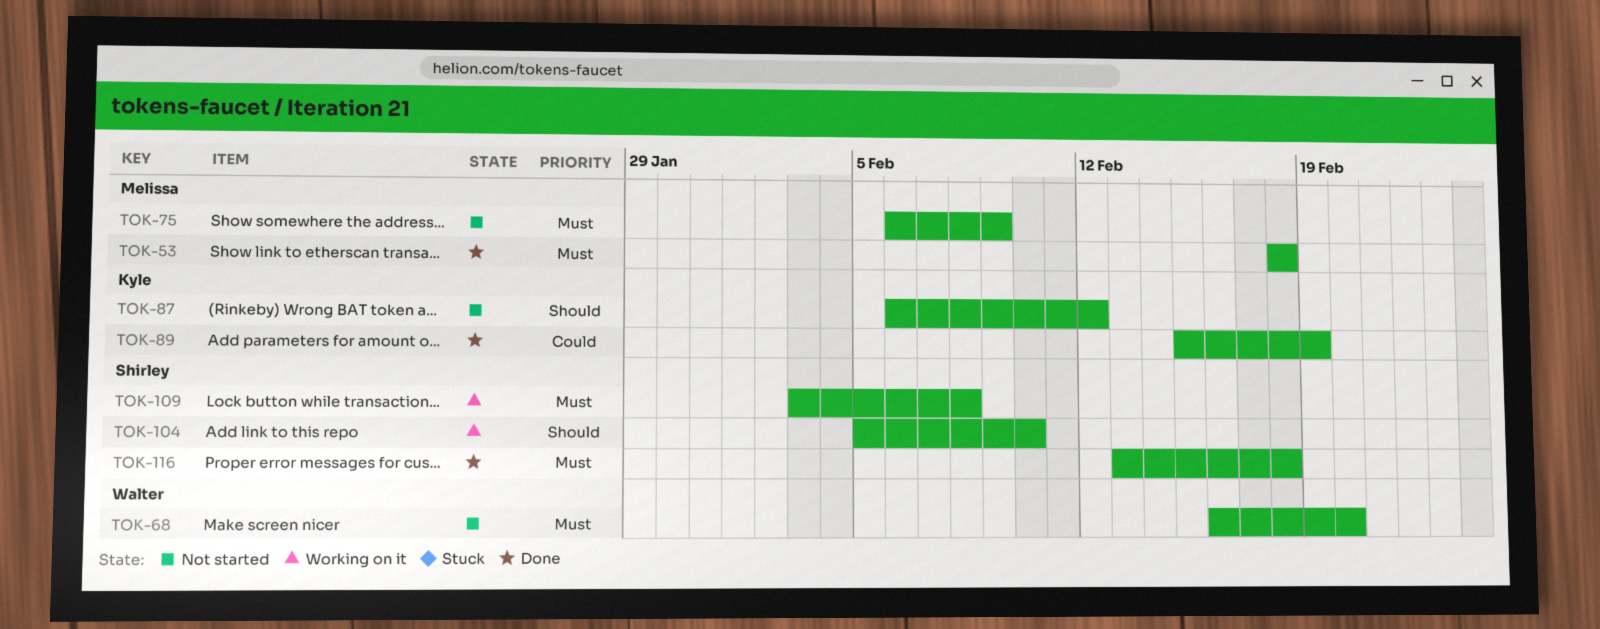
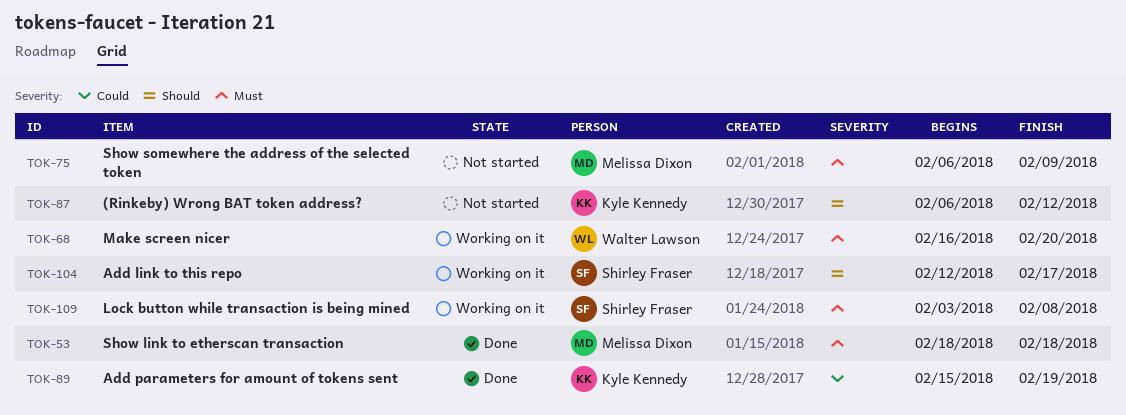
TOK-68, status: Not started -> Working on it
TOK-104, start: Feb 5 -> Feb 12
TOK-104, due: Feb 10 -> Feb 17
TOK-116: present -> none

